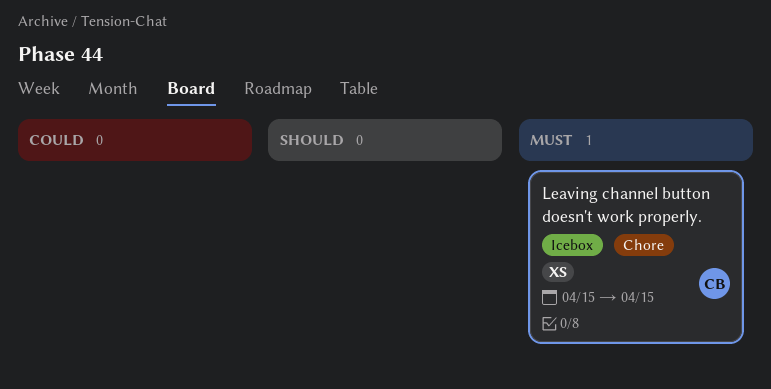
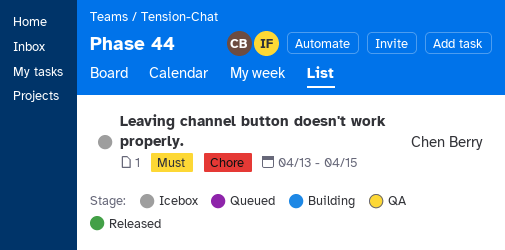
Leaving channel button doesn't work properly., start: Apr 15 -> Apr 13

